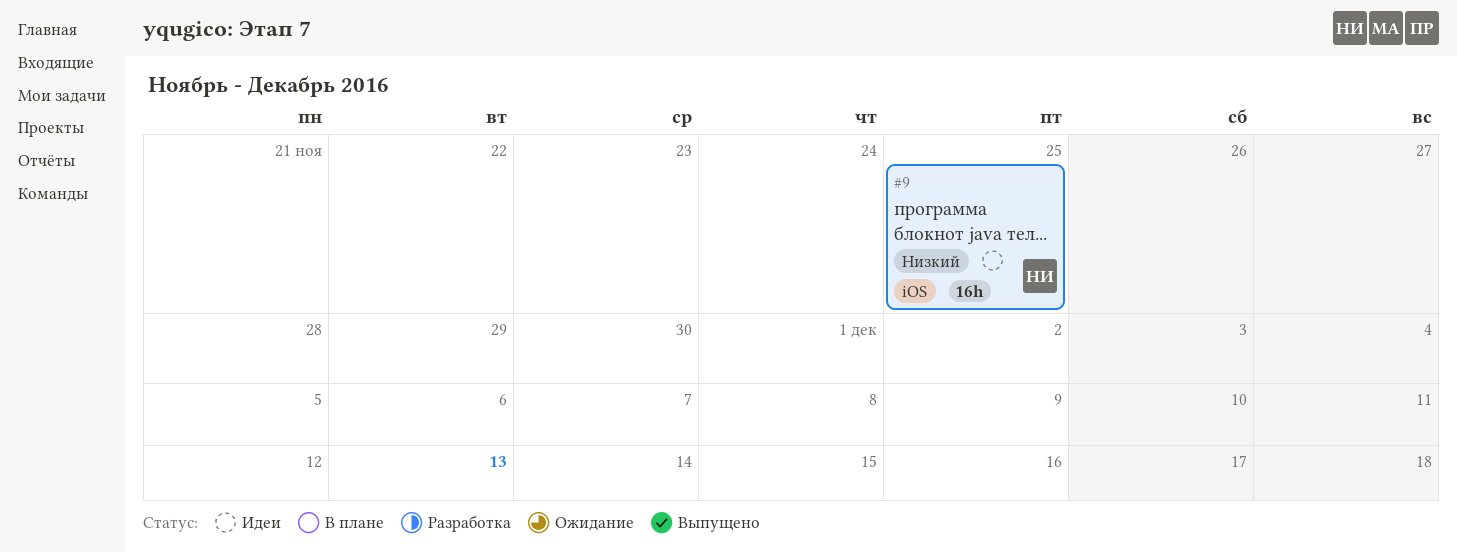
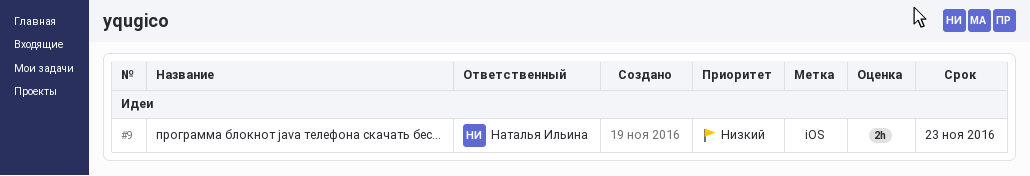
#9, estimate: 16h -> 2h
#9, due: Nov 25 -> Nov 23

